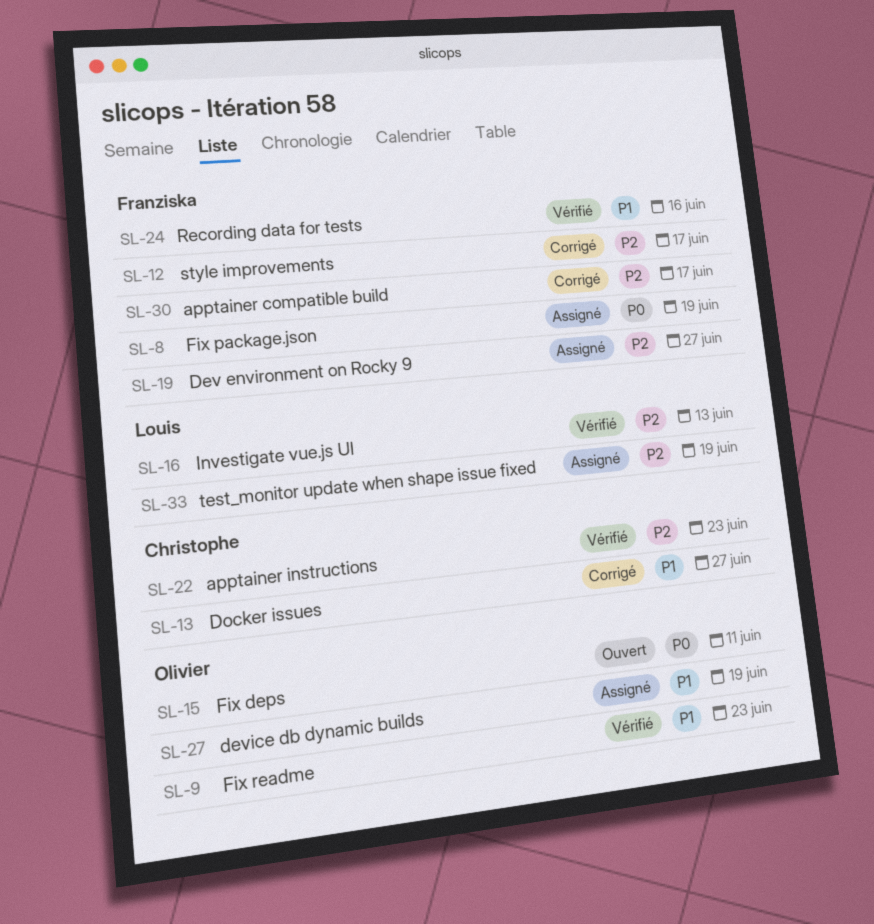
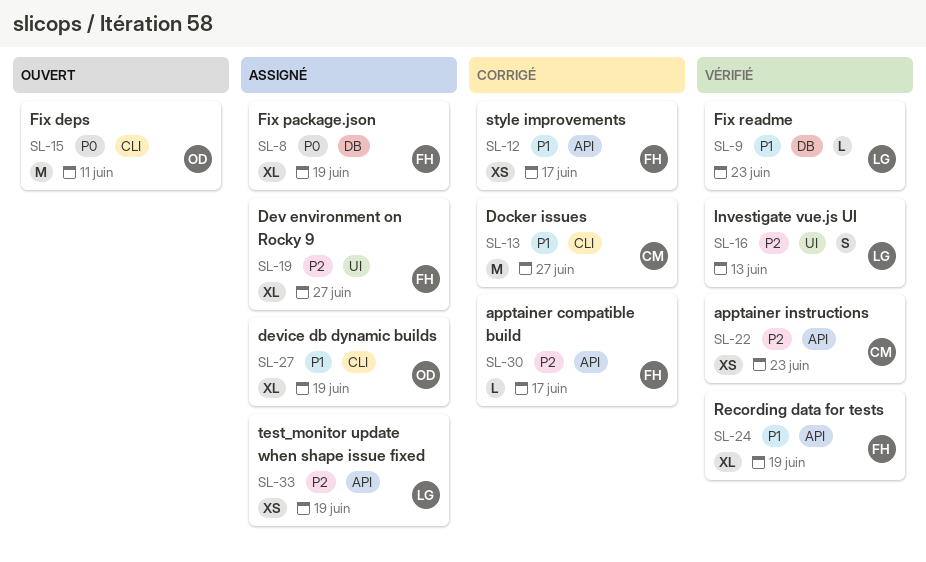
SL-9, owner: Olivier -> Louis
SL-12, priority: P2 -> P1
SL-24, due: Jun 16 -> Jun 19

